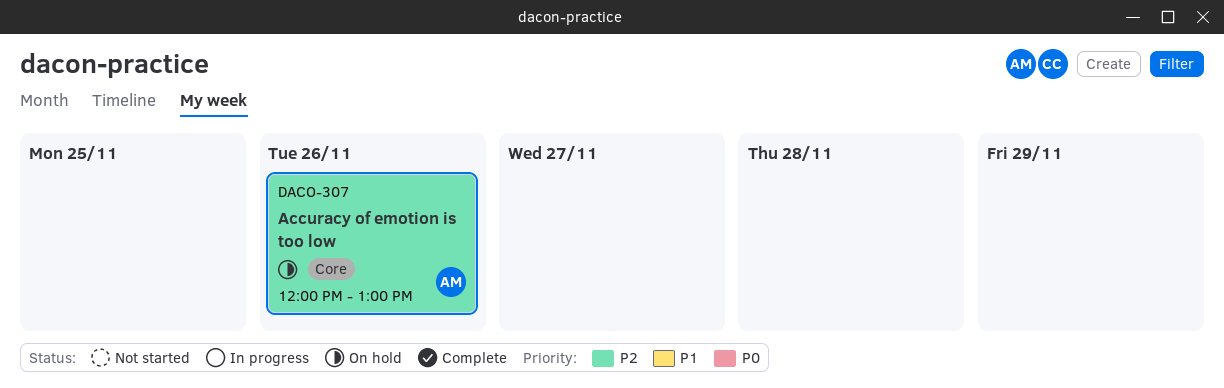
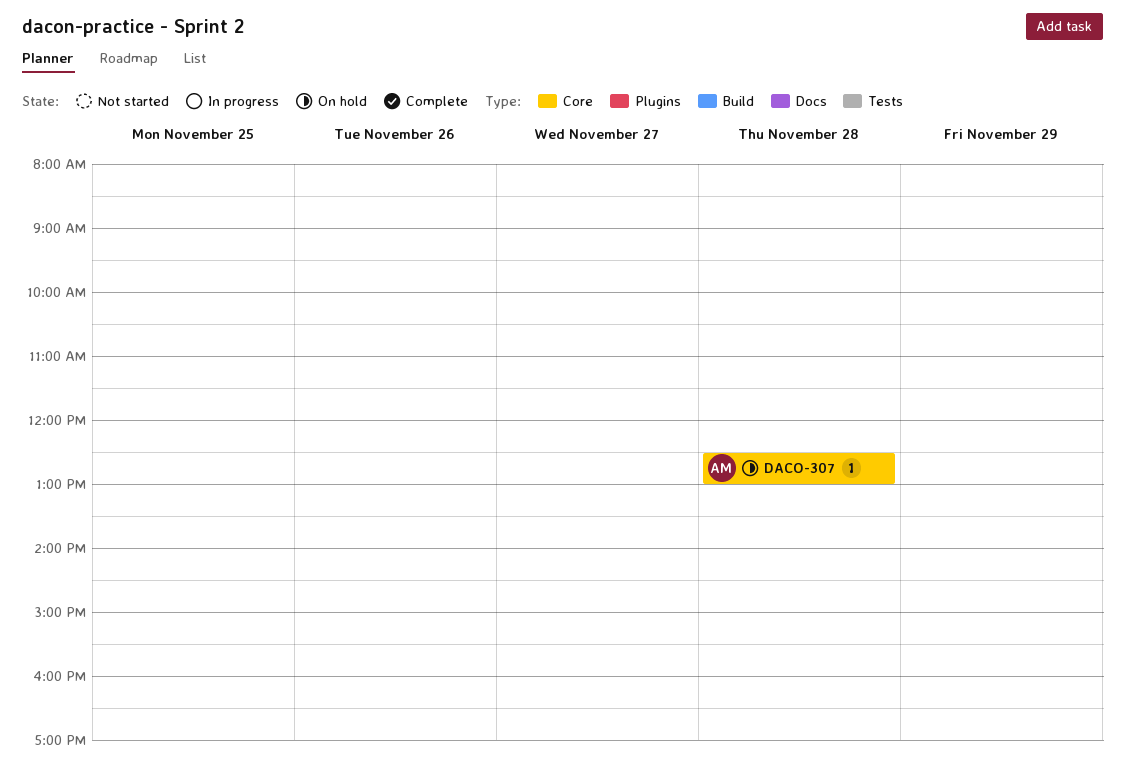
DACO-307, day: Nov 26 -> Nov 28
DACO-307, begins: 12:00 -> 12:30

